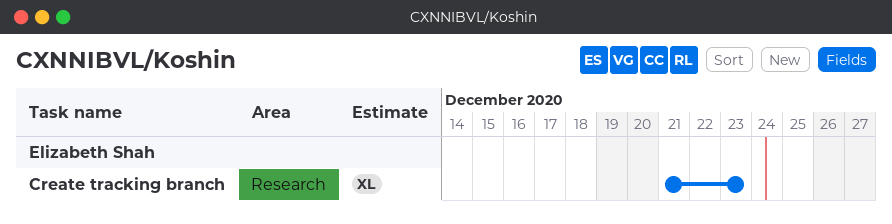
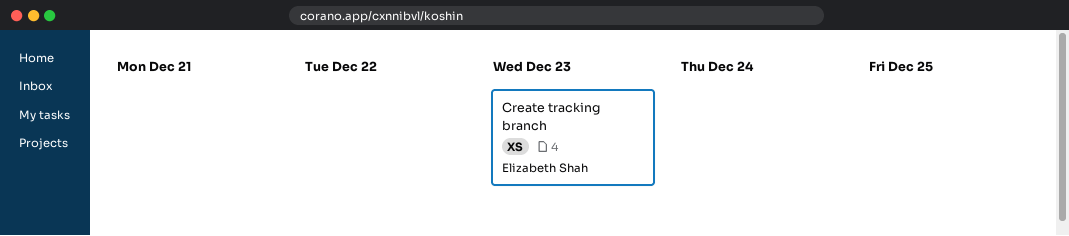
Create tracking branch, estimate: XL -> XS

